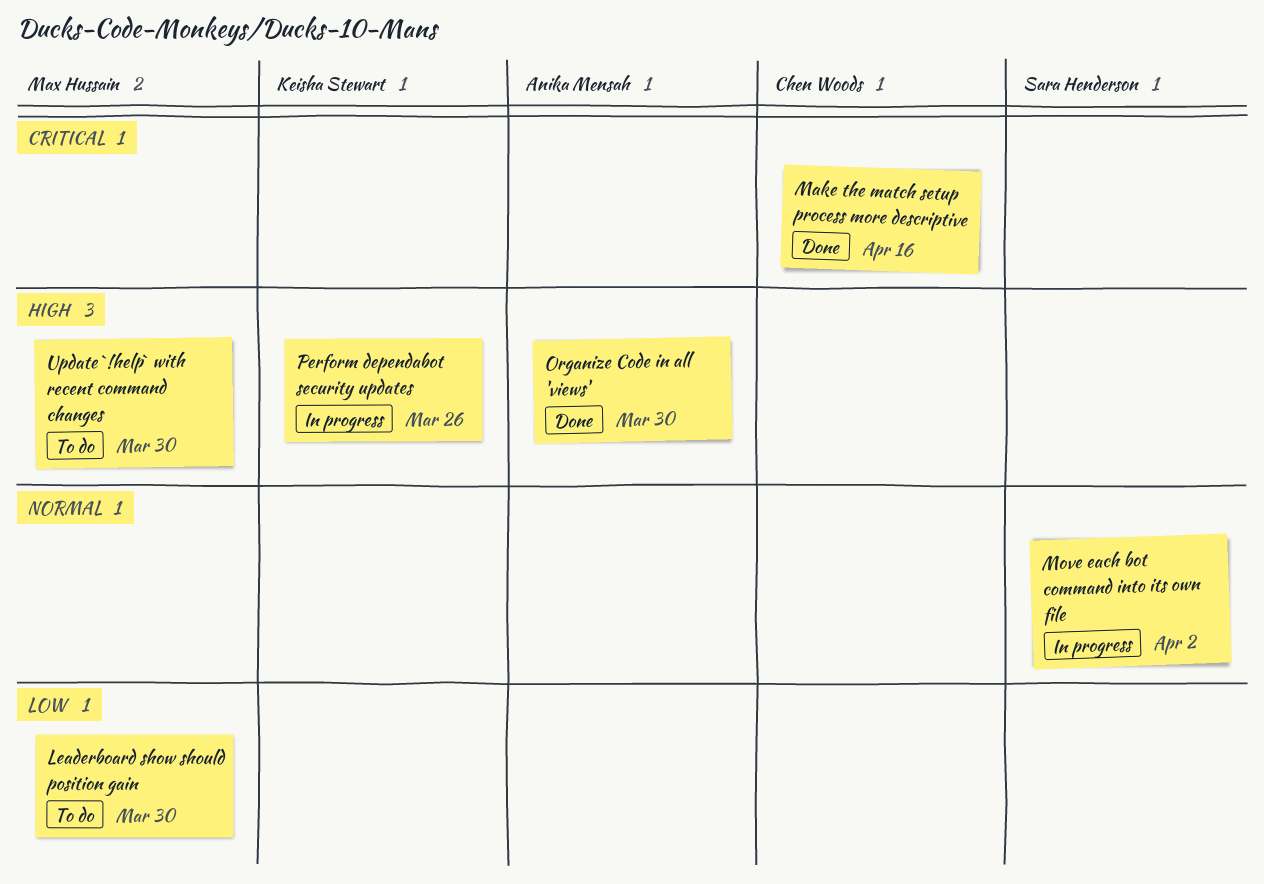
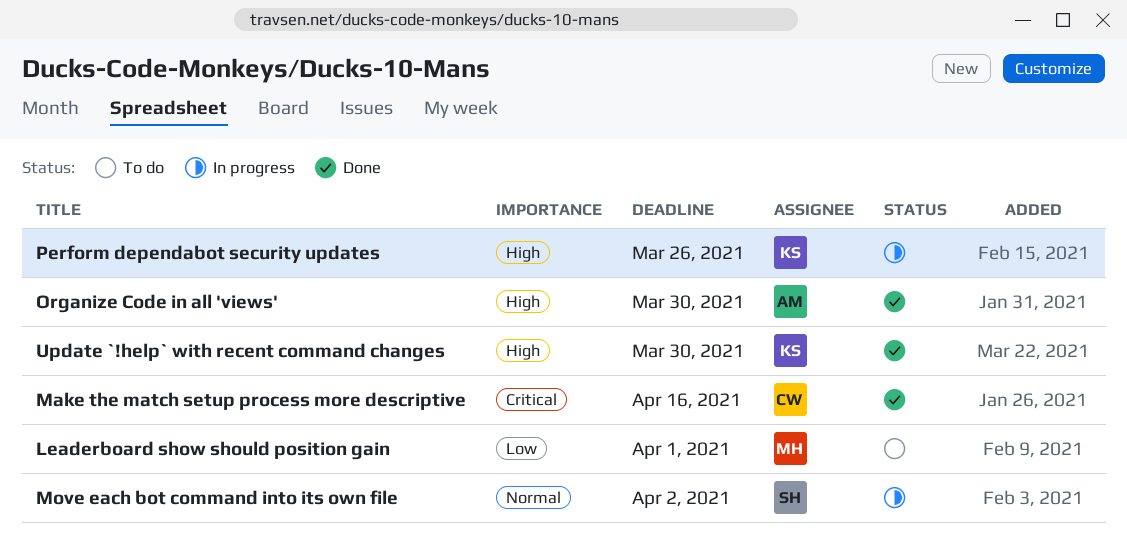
Leaderboard show should position gain, due: Mar 30 -> Apr 1
Update `!help` with recent command changes, status: To do -> Done
Update `!help` with recent command changes, owner: Max Hussain -> Keisha Stewart

